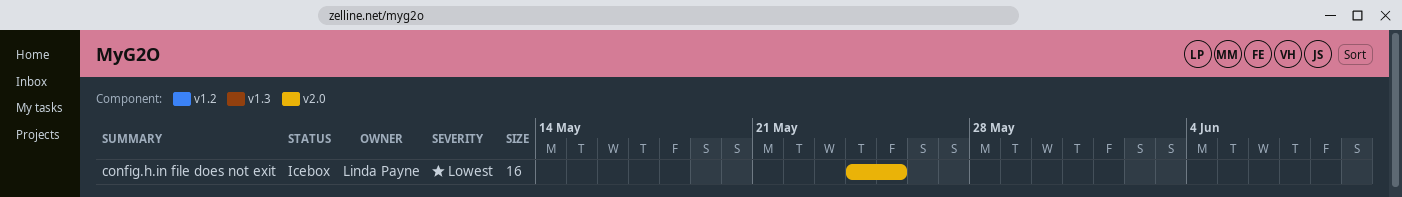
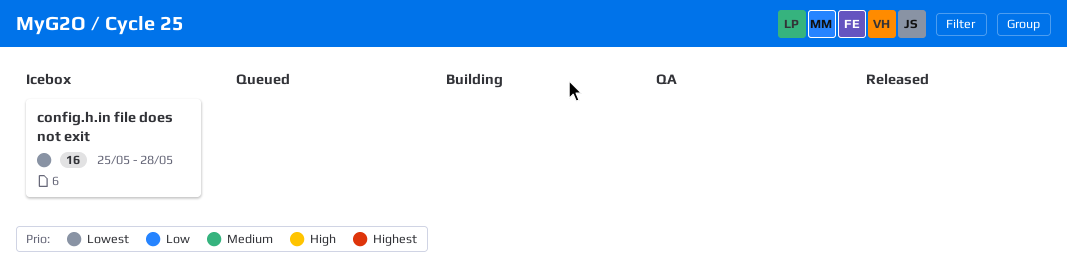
config.h.in file does not exit, start: May 24 -> May 25
config.h.in file does not exit, due: May 25 -> May 28

